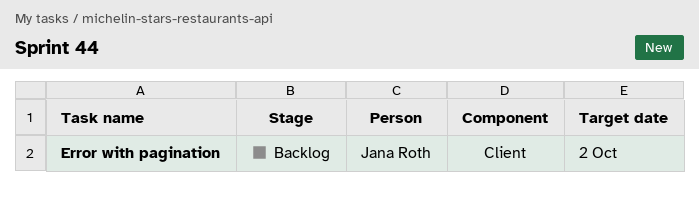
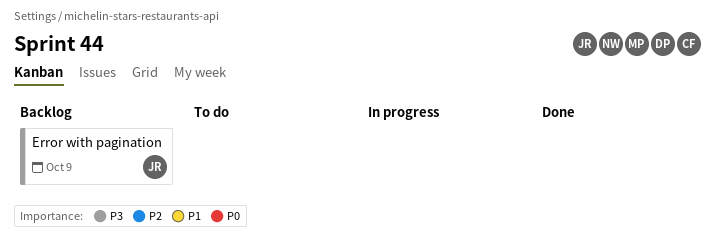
Error with pagination, due: Oct 2 -> Oct 9

